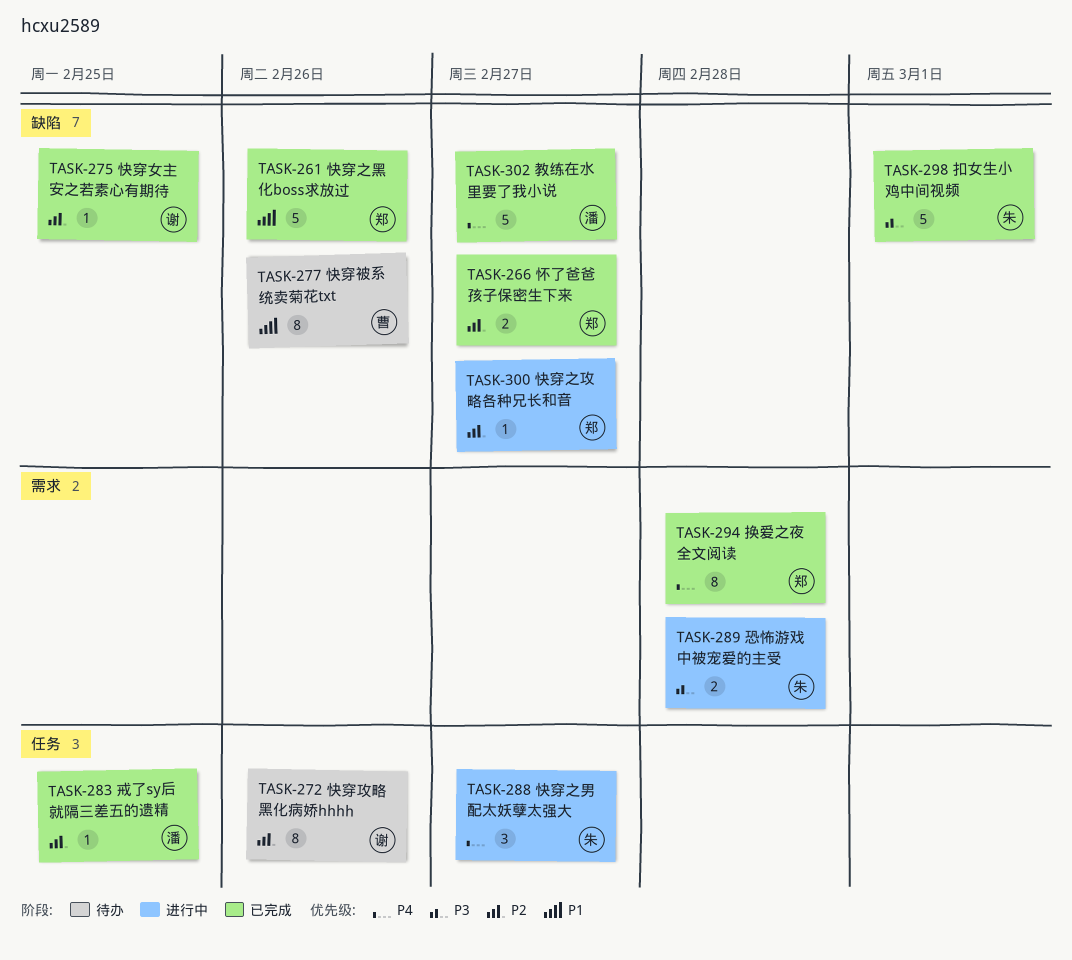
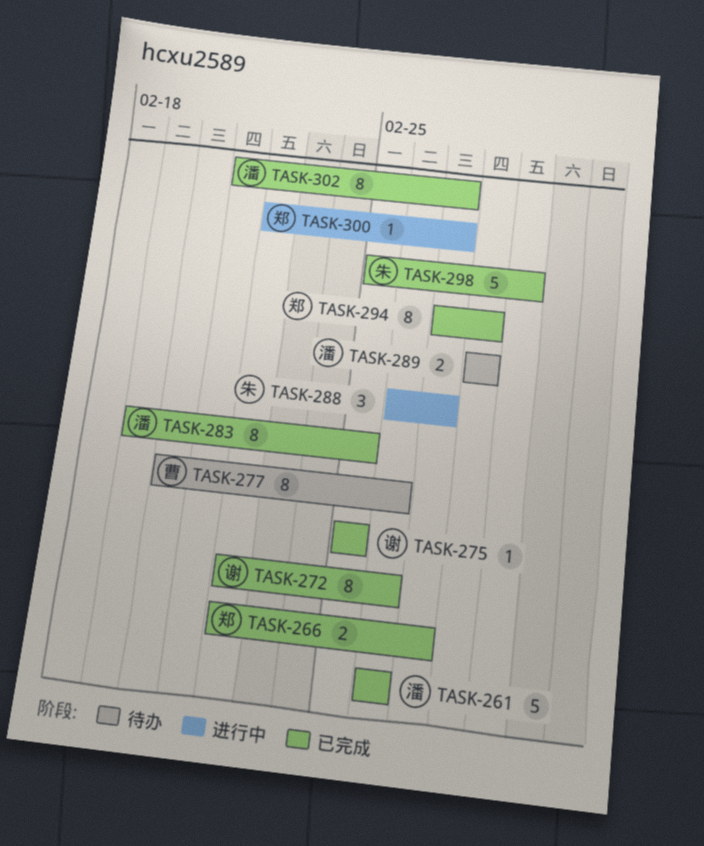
TASK-261, owner: 郑 -> 潘
TASK-272, status: 待办 -> 已完成
TASK-283, estimate: 1 -> 8
TASK-289, status: 进行中 -> 待办
TASK-289, owner: 朱 -> 潘
TASK-302, estimate: 5 -> 8

